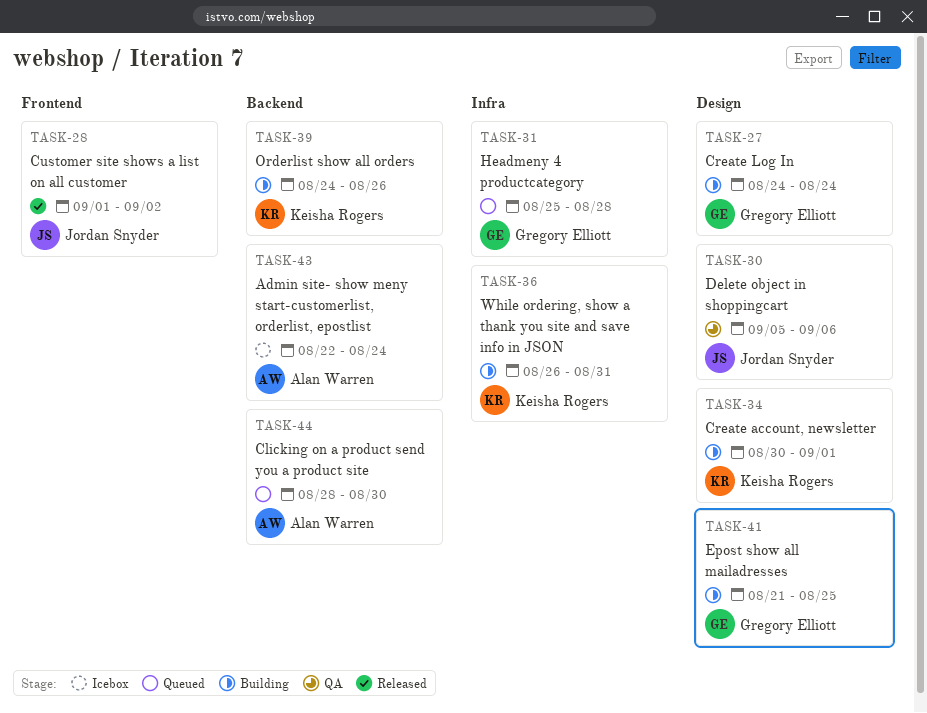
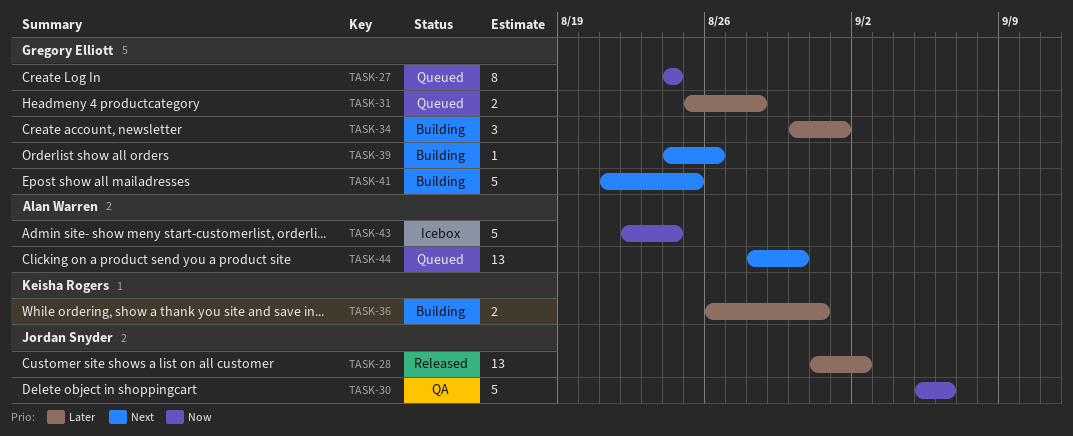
TASK-27, status: Building -> Queued
TASK-28, start: Sep 1 -> Aug 31
TASK-34, owner: Keisha Rogers -> Gregory Elliott
TASK-39, owner: Keisha Rogers -> Gregory Elliott

